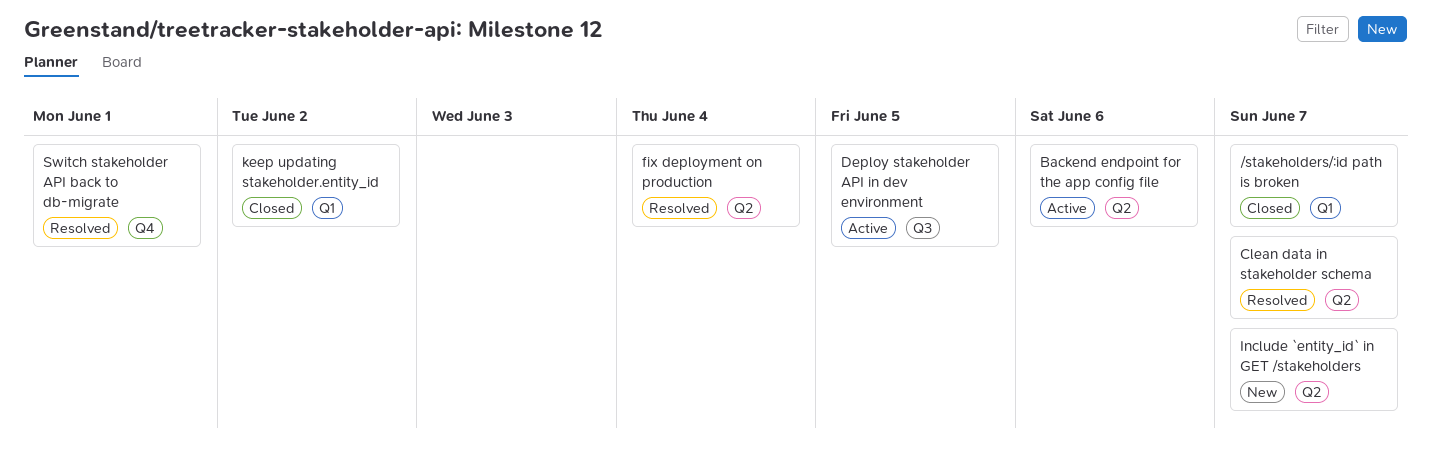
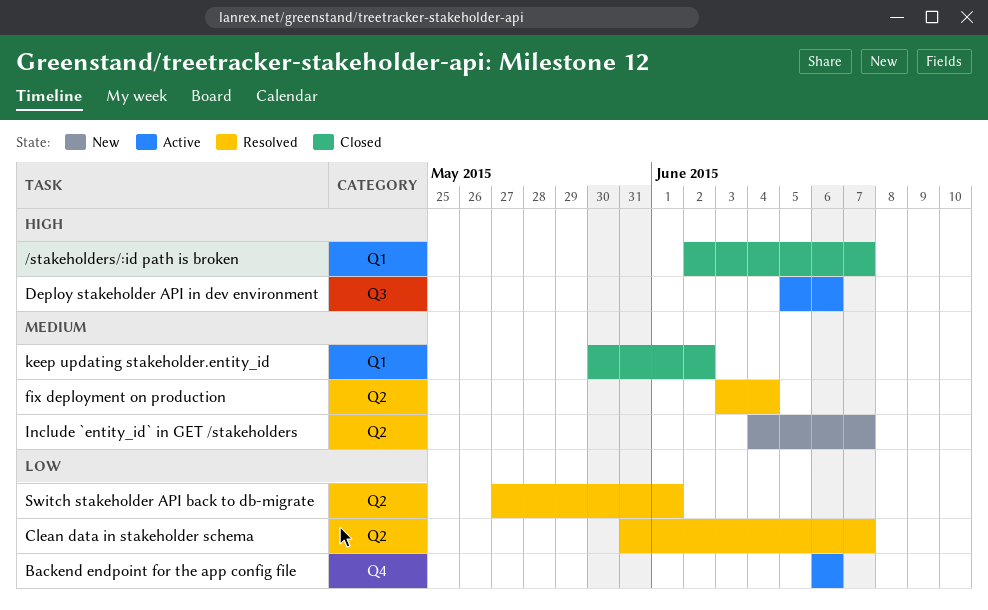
Backend endpoint for the app config file, label: Q2 -> Q4
Deploy stakeholder API in dev environment, due: Jun 5 -> Jun 6
Switch stakeholder API back to db-migrate, label: Q4 -> Q2

